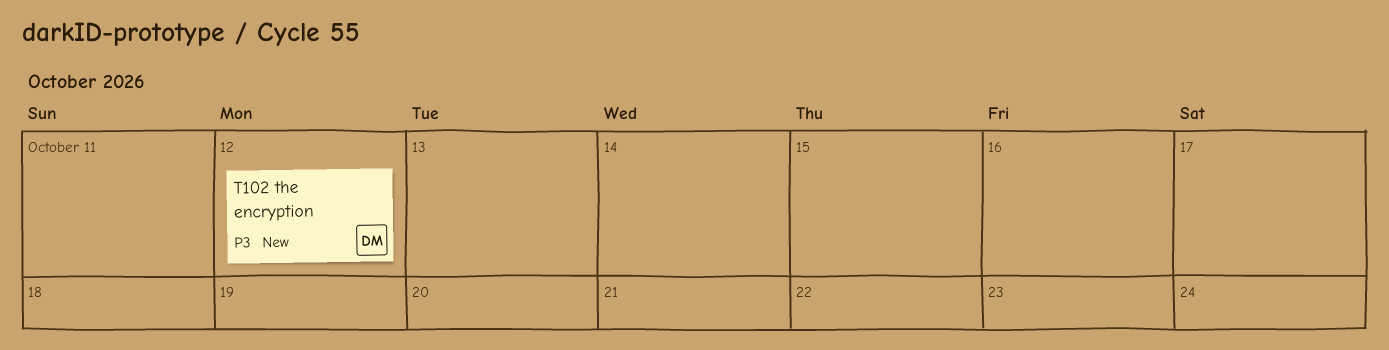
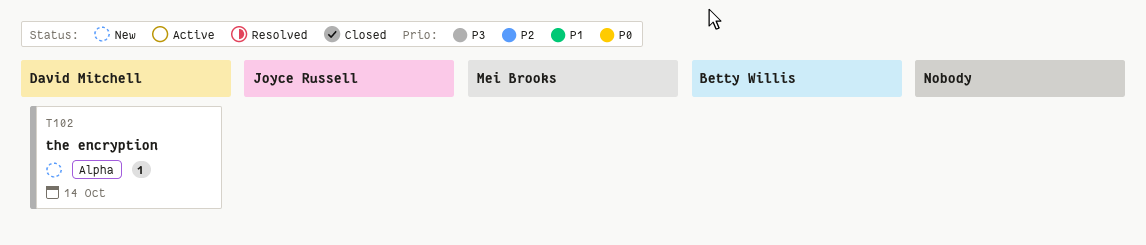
T102, due: Oct 12 -> Oct 14

